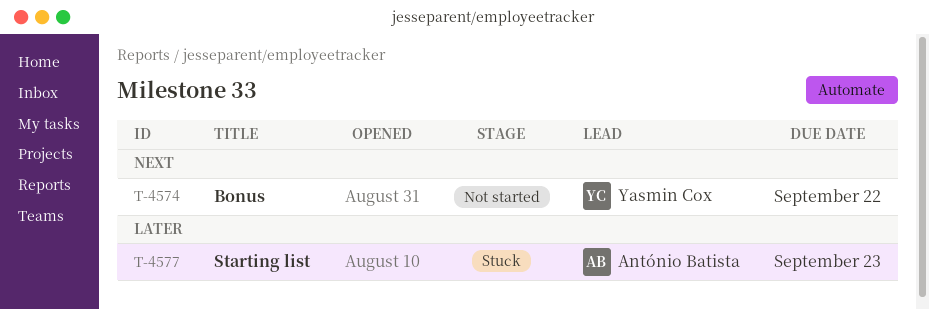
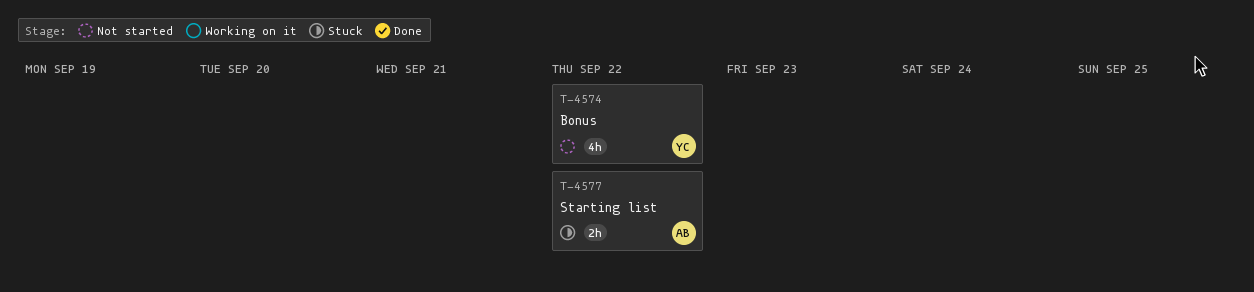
T-4577, due: Sep 23 -> Sep 22

